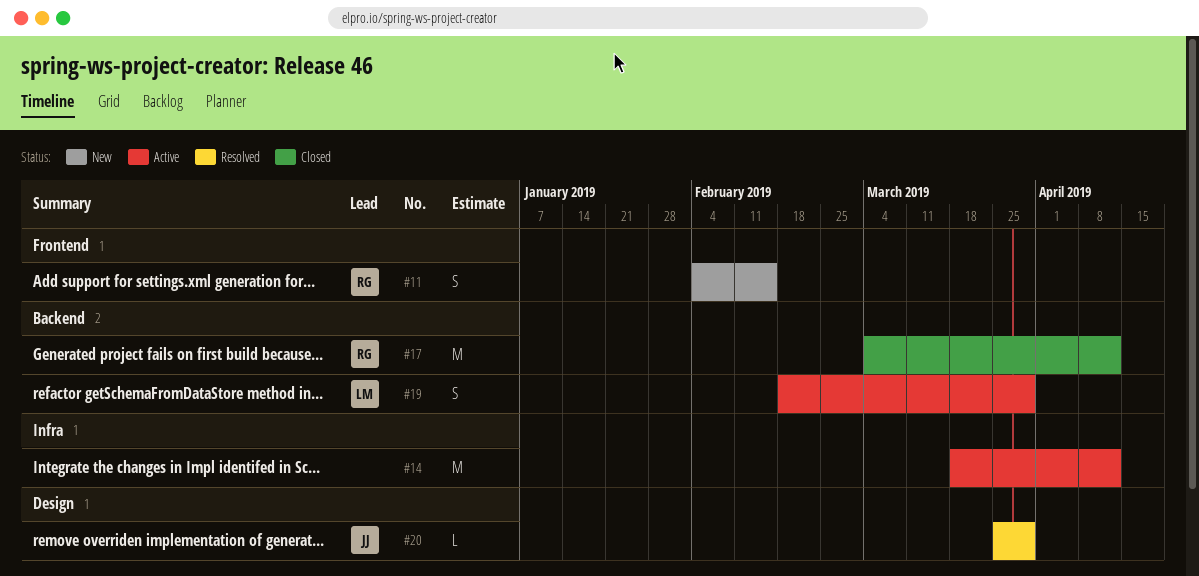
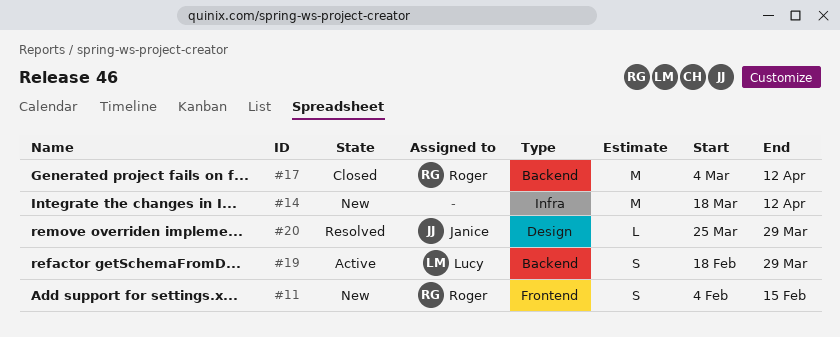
#14, status: Active -> New

